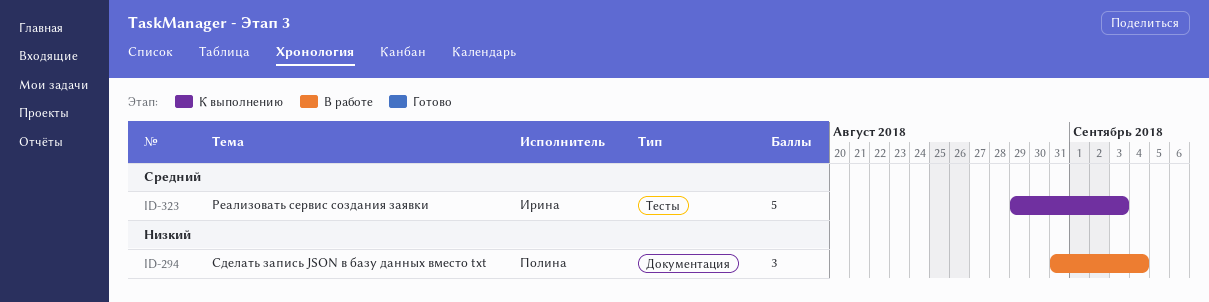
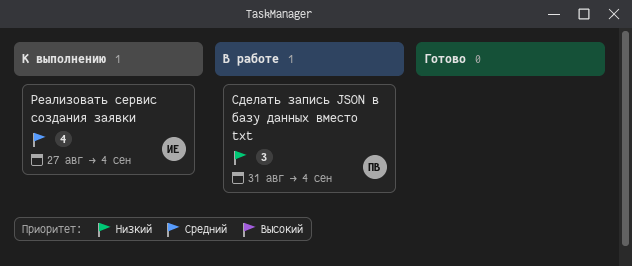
Реализовать сервис создания заявки, estimate: 5 -> 4
Реализовать сервис создания заявки, start: Aug 29 -> Aug 27
Реализовать сервис создания заявки, due: Sep 3 -> Sep 4

